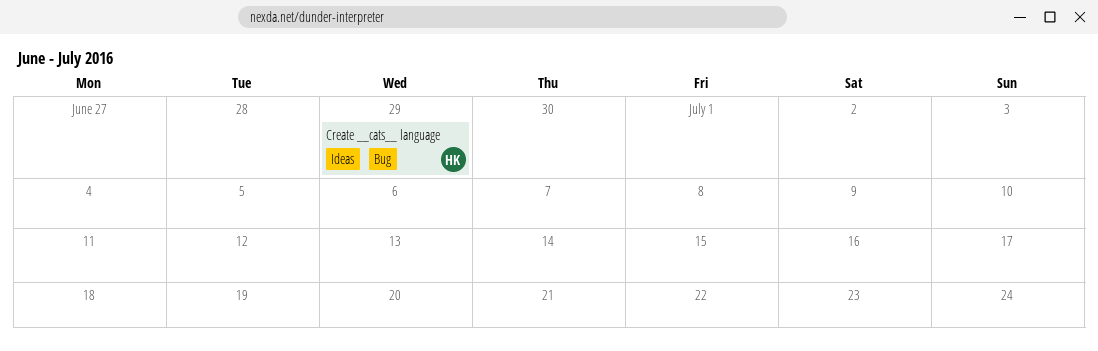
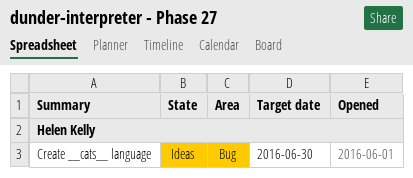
Create __cats__ language, due: Jun 29 -> Jun 30

